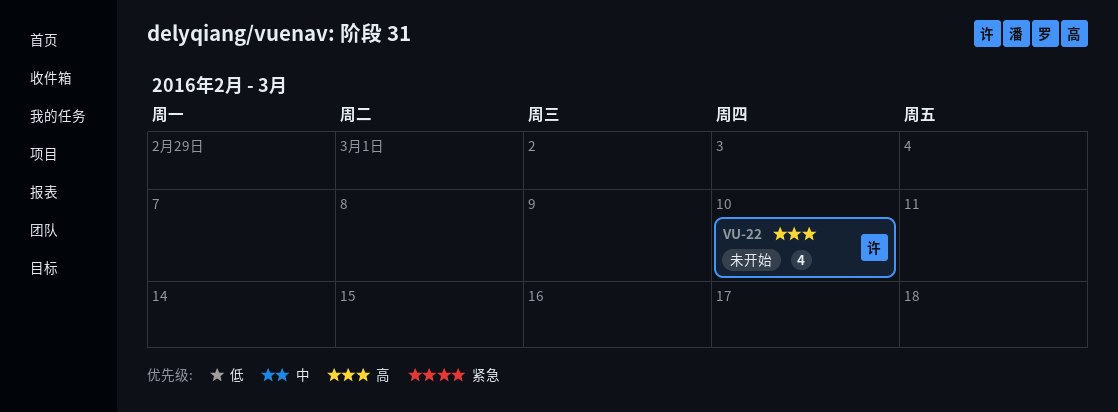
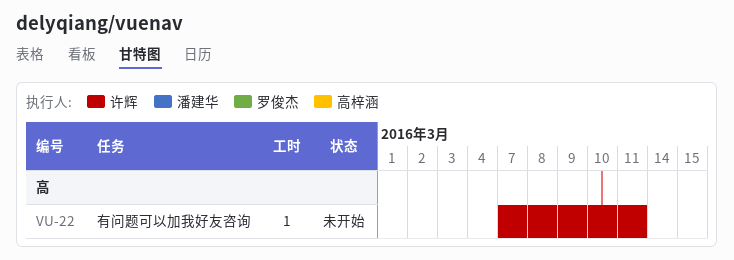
VU-22, estimate: 4 -> 1
VU-22, due: Mar 10 -> Mar 11

